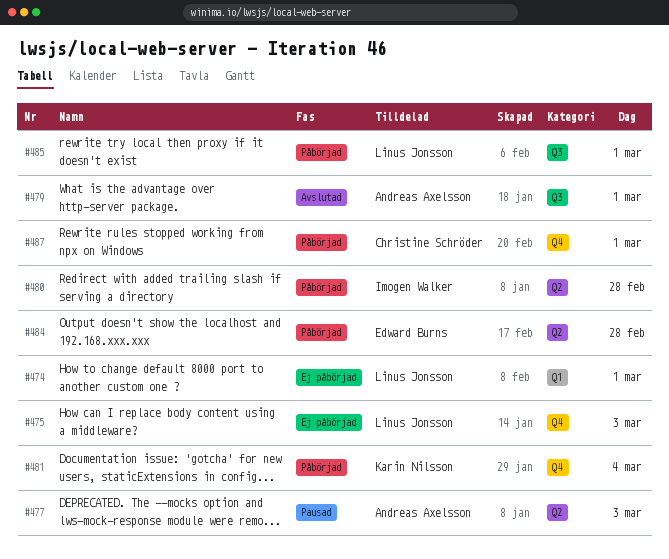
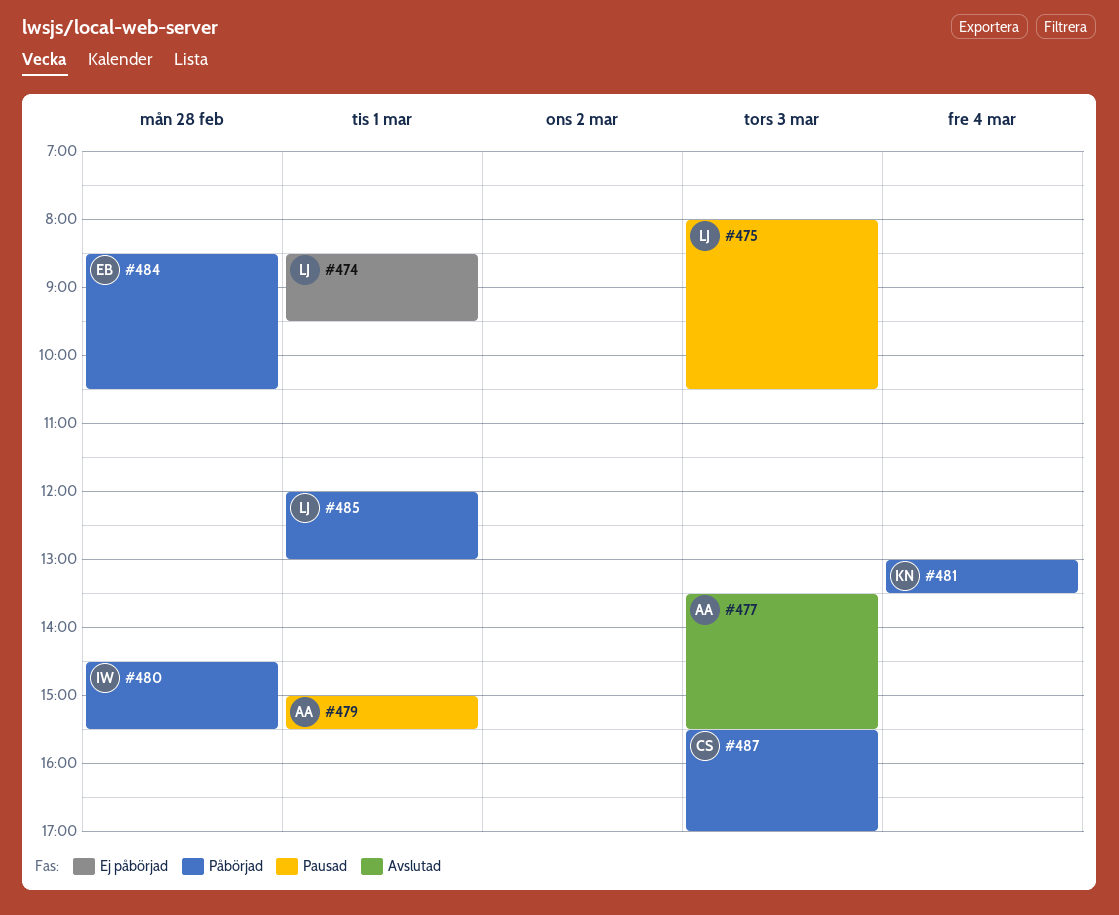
#475, status: Ej påbörjad -> Pausad
#477, status: Pausad -> Avslutad
#479, status: Avslutad -> Pausad
#487, day: Mar 1 -> Mar 3

